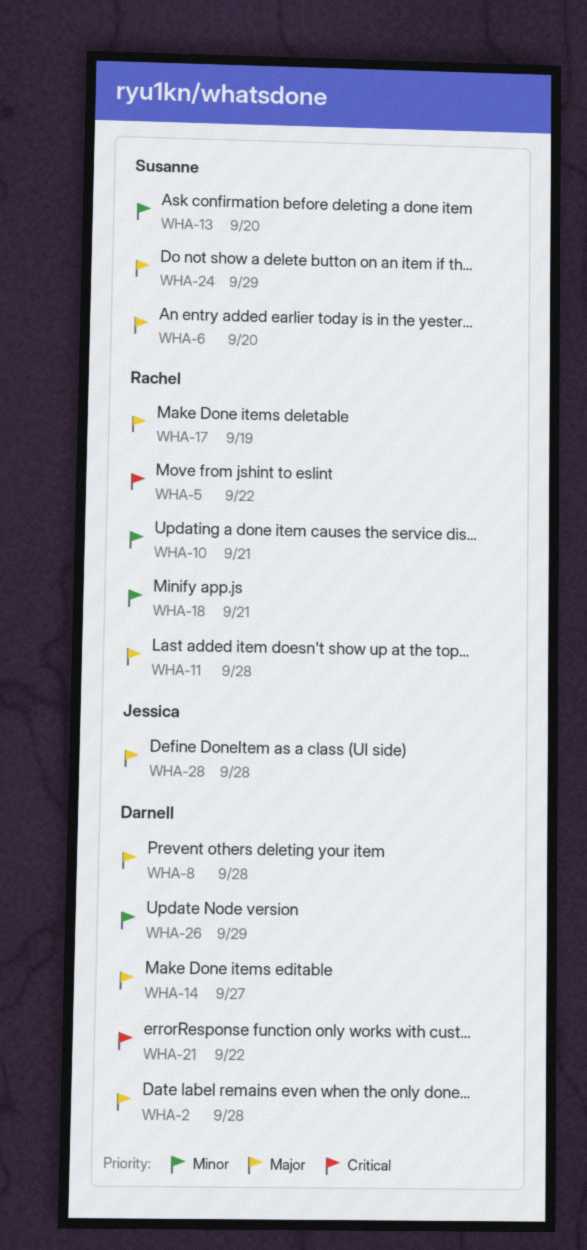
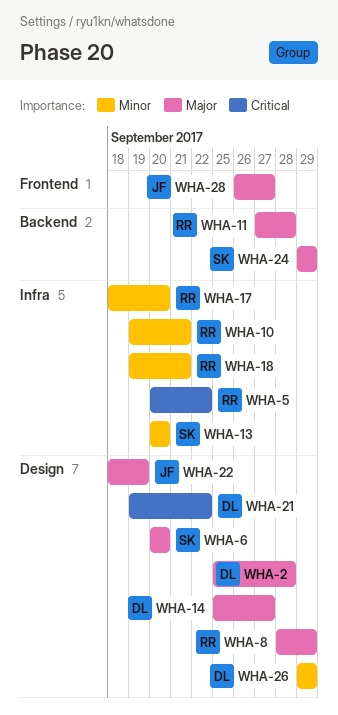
WHA-8, owner: Darnell -> Rachel
WHA-8, due: Sep 28 -> Sep 29
WHA-17, priority: Major -> Minor
WHA-17, due: Sep 19 -> Sep 20
WHA-22: none -> present
WHA-28, due: Sep 28 -> Sep 27

